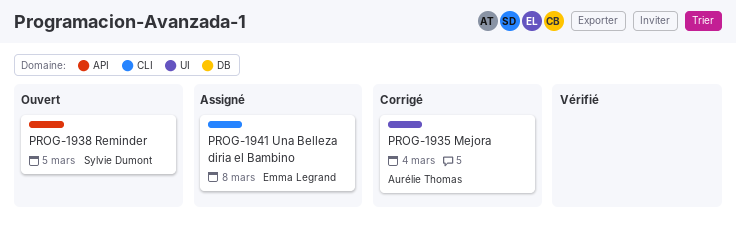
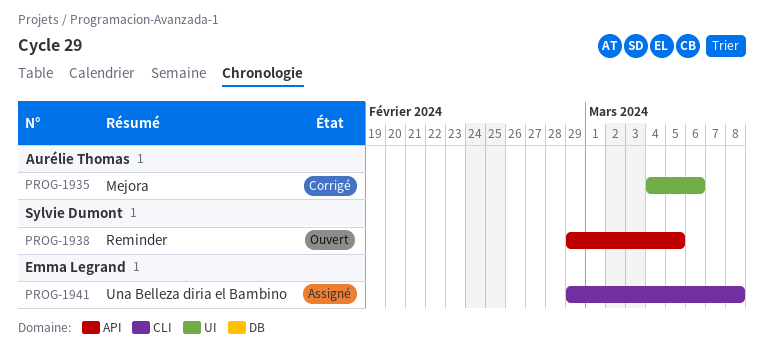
PROG-1935, due: Mar 4 -> Mar 6

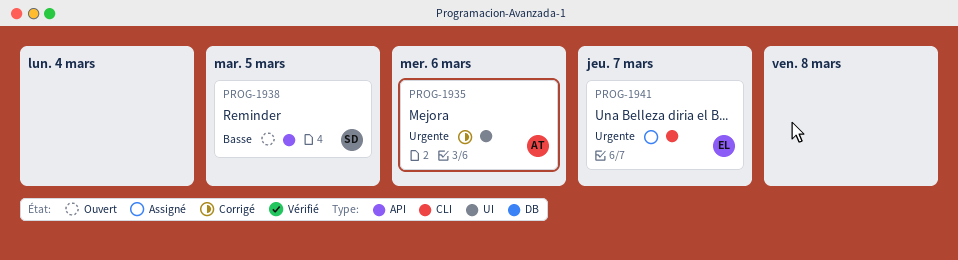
PROG-1941, due: Mar 8 -> Mar 7

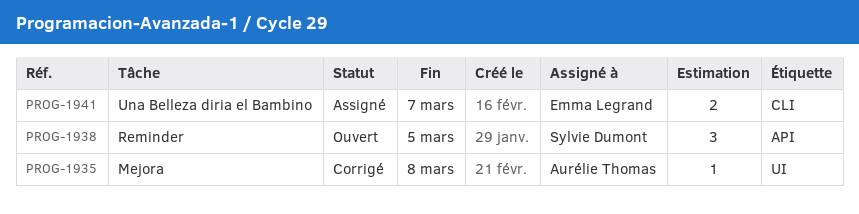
PROG-1935, due: Mar 6 -> Mar 8

